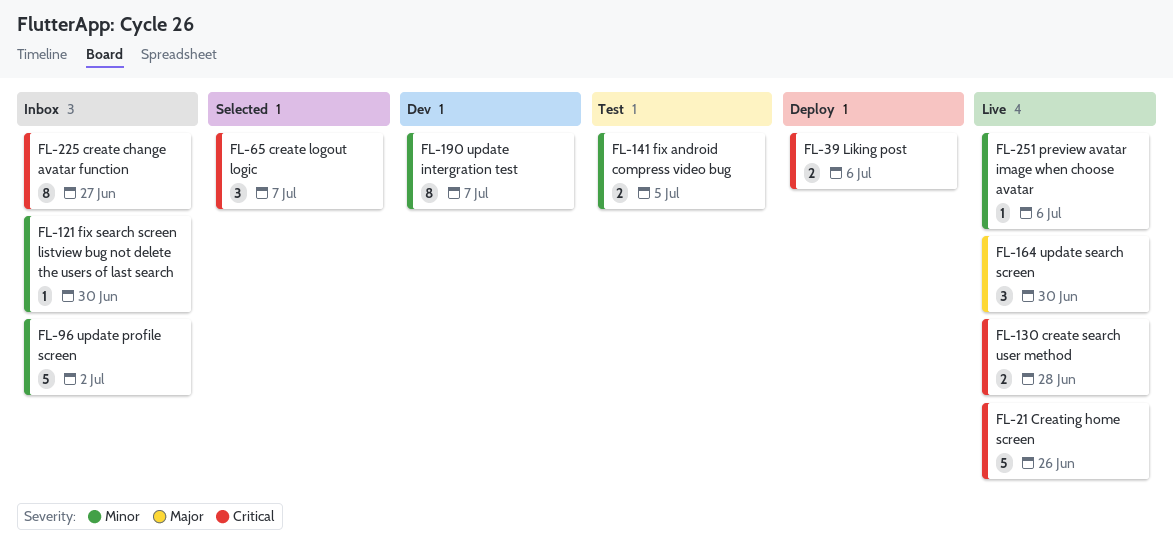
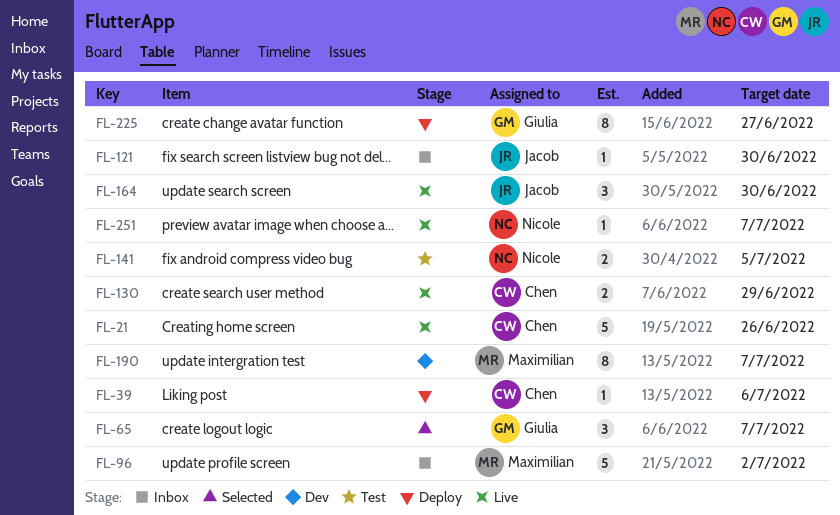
FL-39, estimate: 2 -> 1
FL-130, due: Jun 28 -> Jun 29
FL-225, status: Inbox -> Deploy
FL-251, due: Jul 6 -> Jul 7

